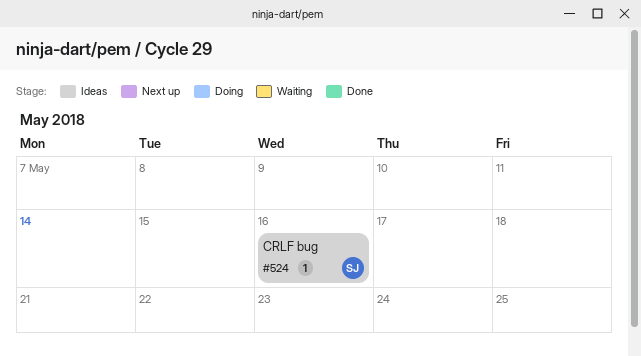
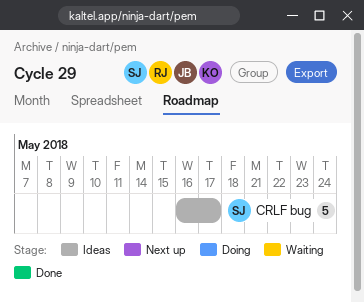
CRLF bug, estimate: 1 -> 5
CRLF bug, due: May 16 -> May 17

